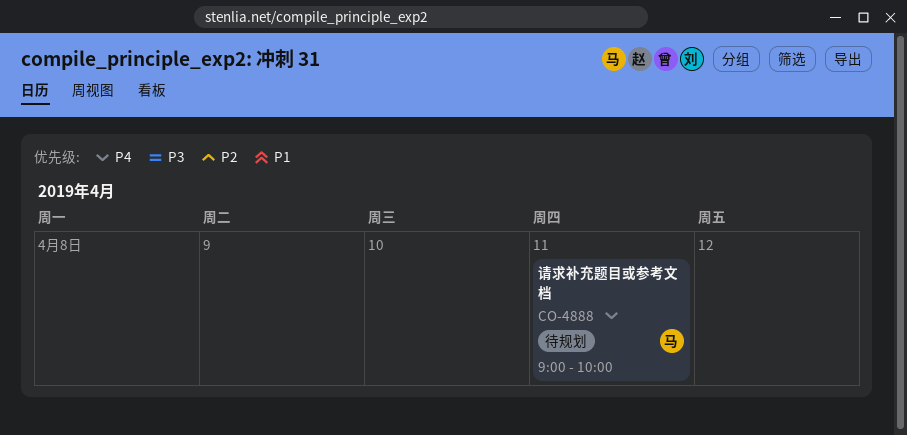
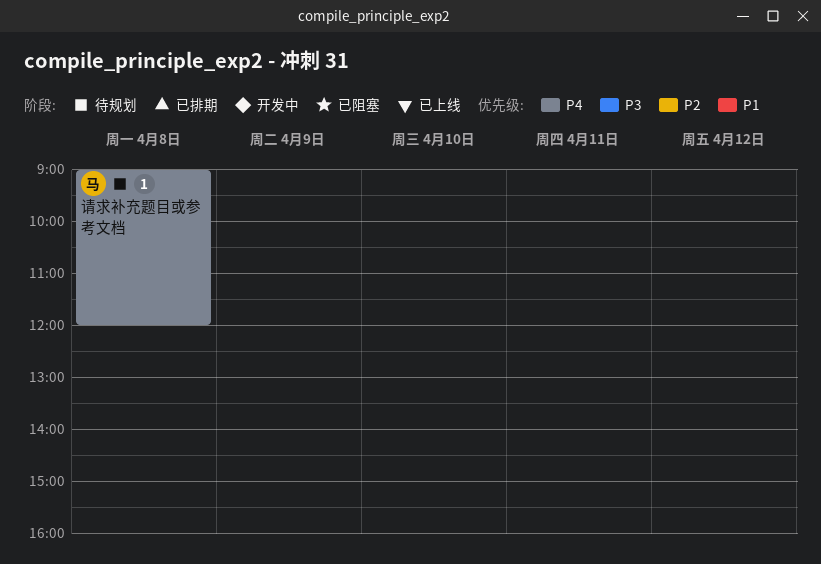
请求补充题目或参考文档, day: Apr 11 -> Apr 8
请求补充题目或参考文档, ends: 10:00 -> 12:00

